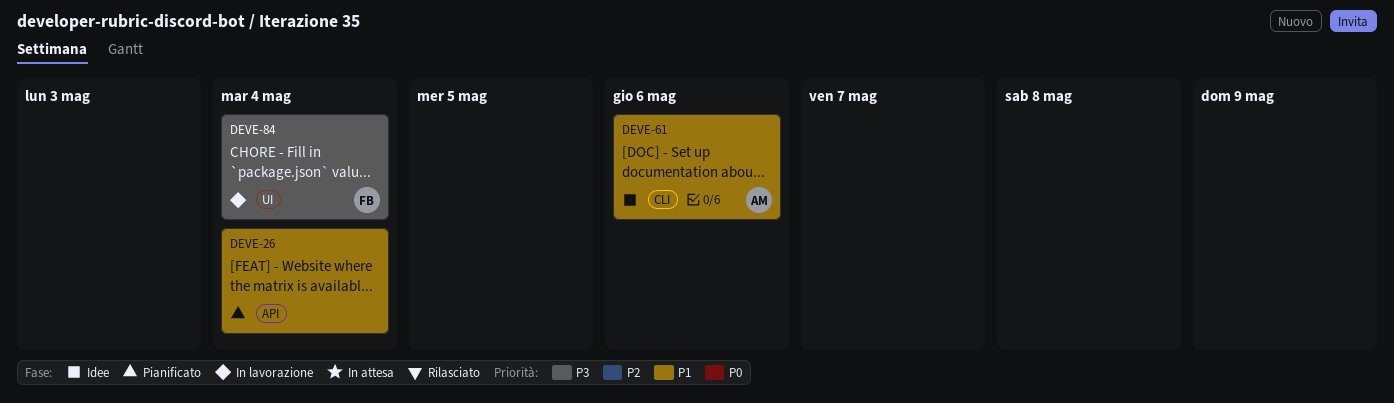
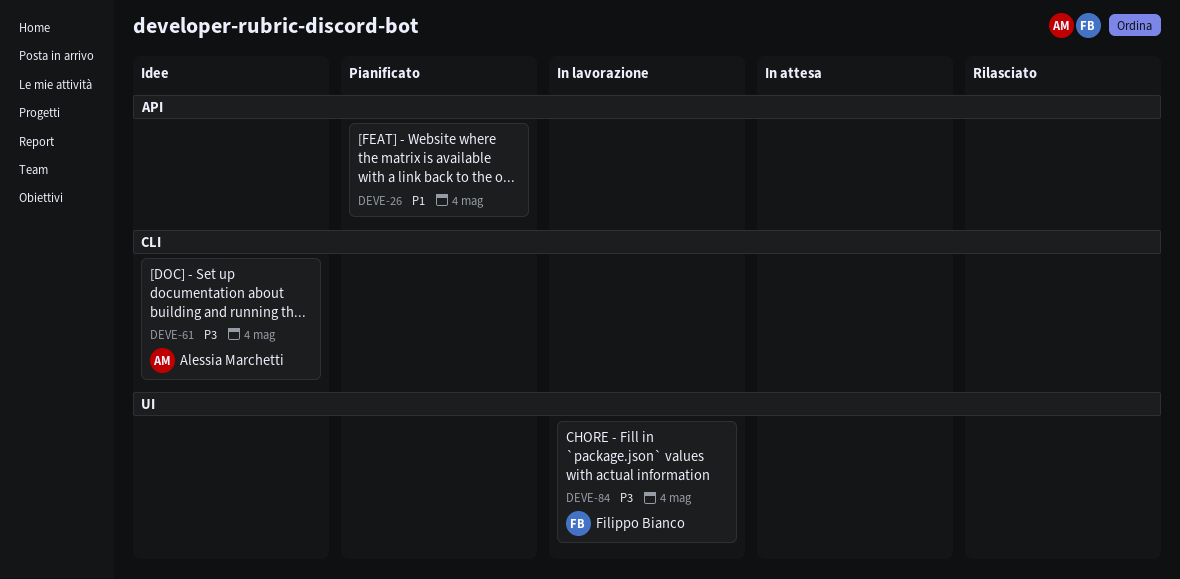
DEVE-61, priority: P1 -> P3
DEVE-61, due: May 6 -> May 4

